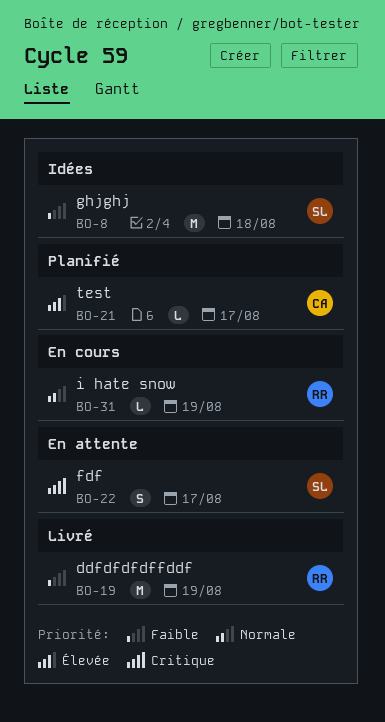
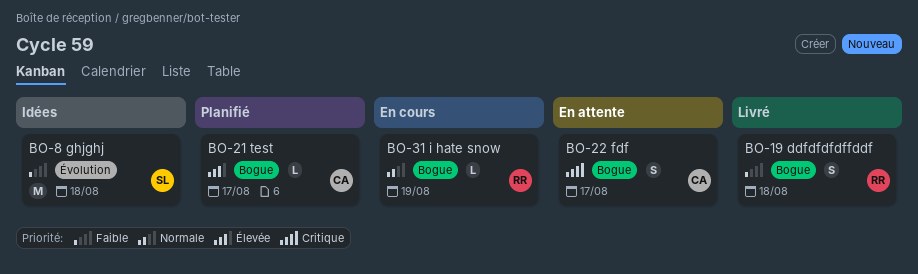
BO-19, estimate: M -> S
BO-19, due: Aug 19 -> Aug 18
BO-22, owner: SL -> CA

